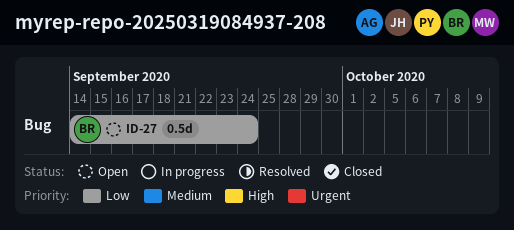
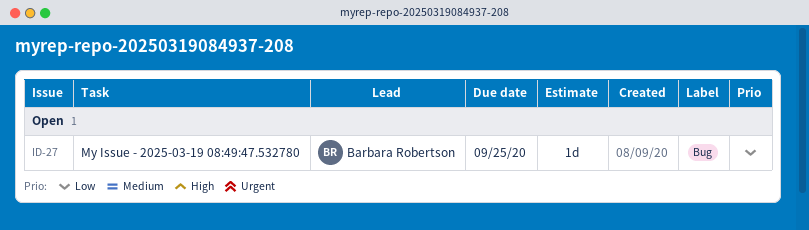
ID-27, estimate: 0.5d -> 1d
ID-27, due: Sep 24 -> Sep 25

